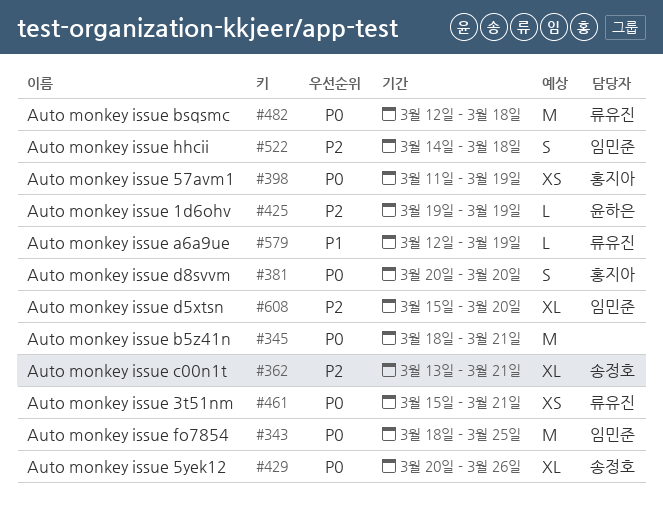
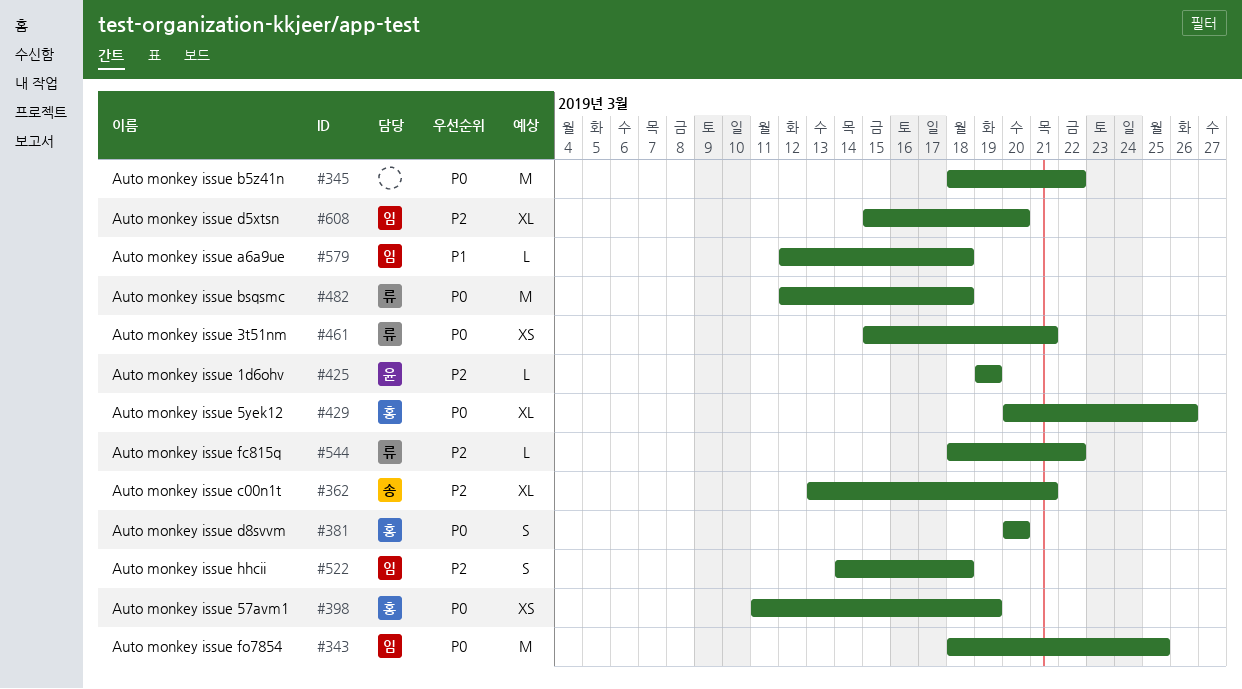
#345, due: Mar 21 -> Mar 22
#429, owner: 송정호 -> 홍지아
#544: none -> present
#579, owner: 류유진 -> 임민준
#579, due: Mar 19 -> Mar 18

